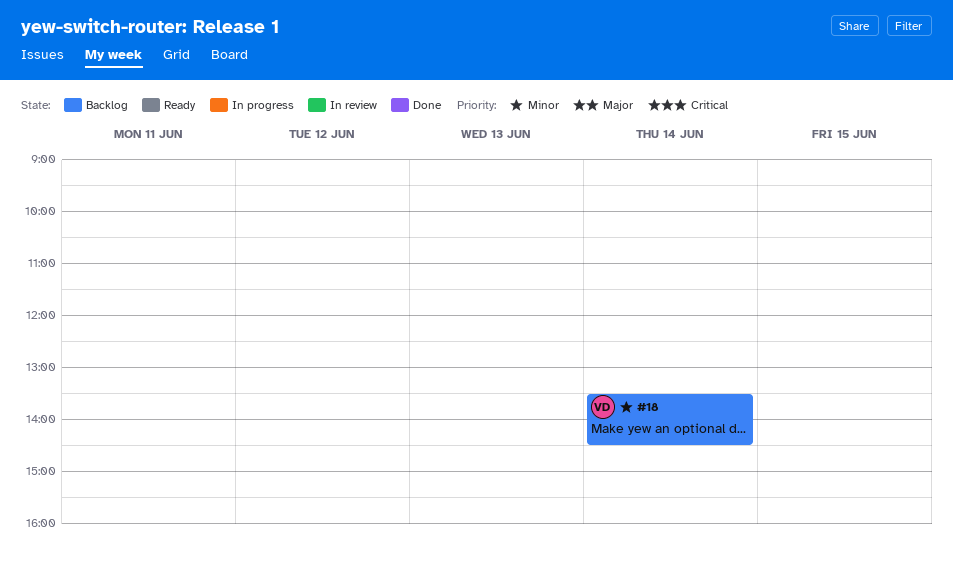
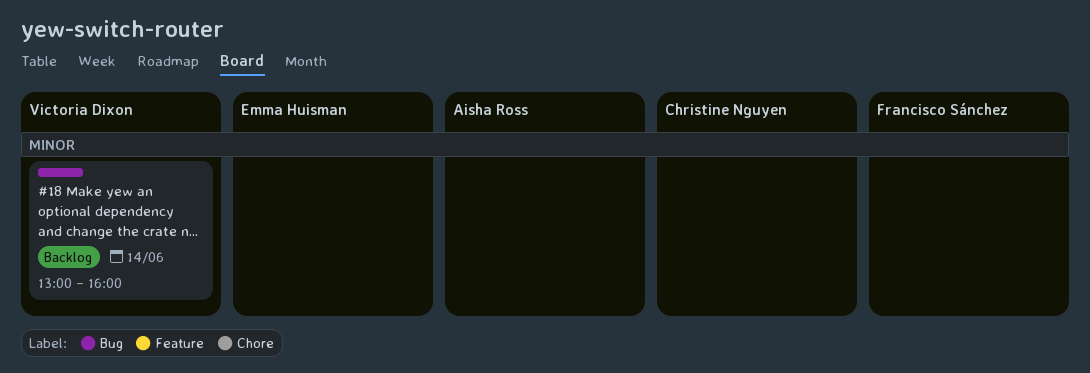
#18, begins: 13:30 -> 13:00
#18, ends: 14:30 -> 16:00

